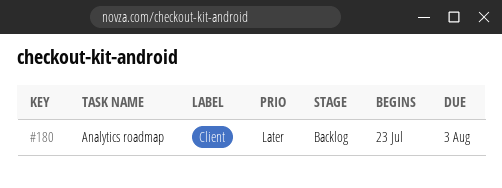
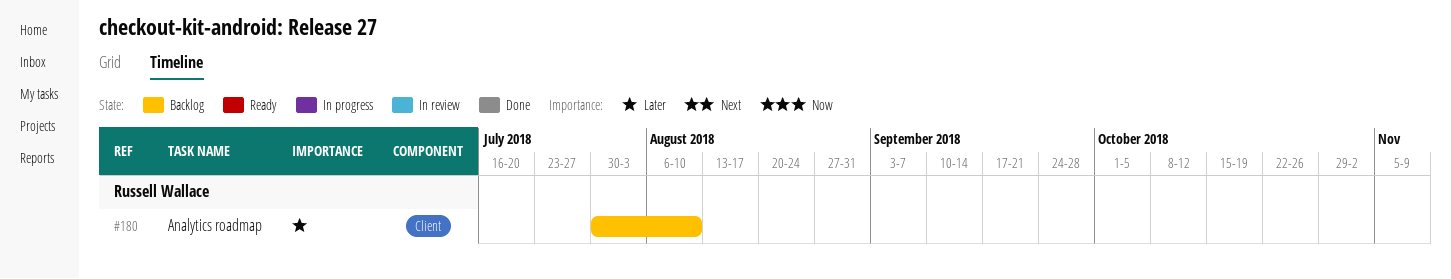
#180, start: Jul 23 -> Jul 30
#180, due: Aug 3 -> Aug 10

